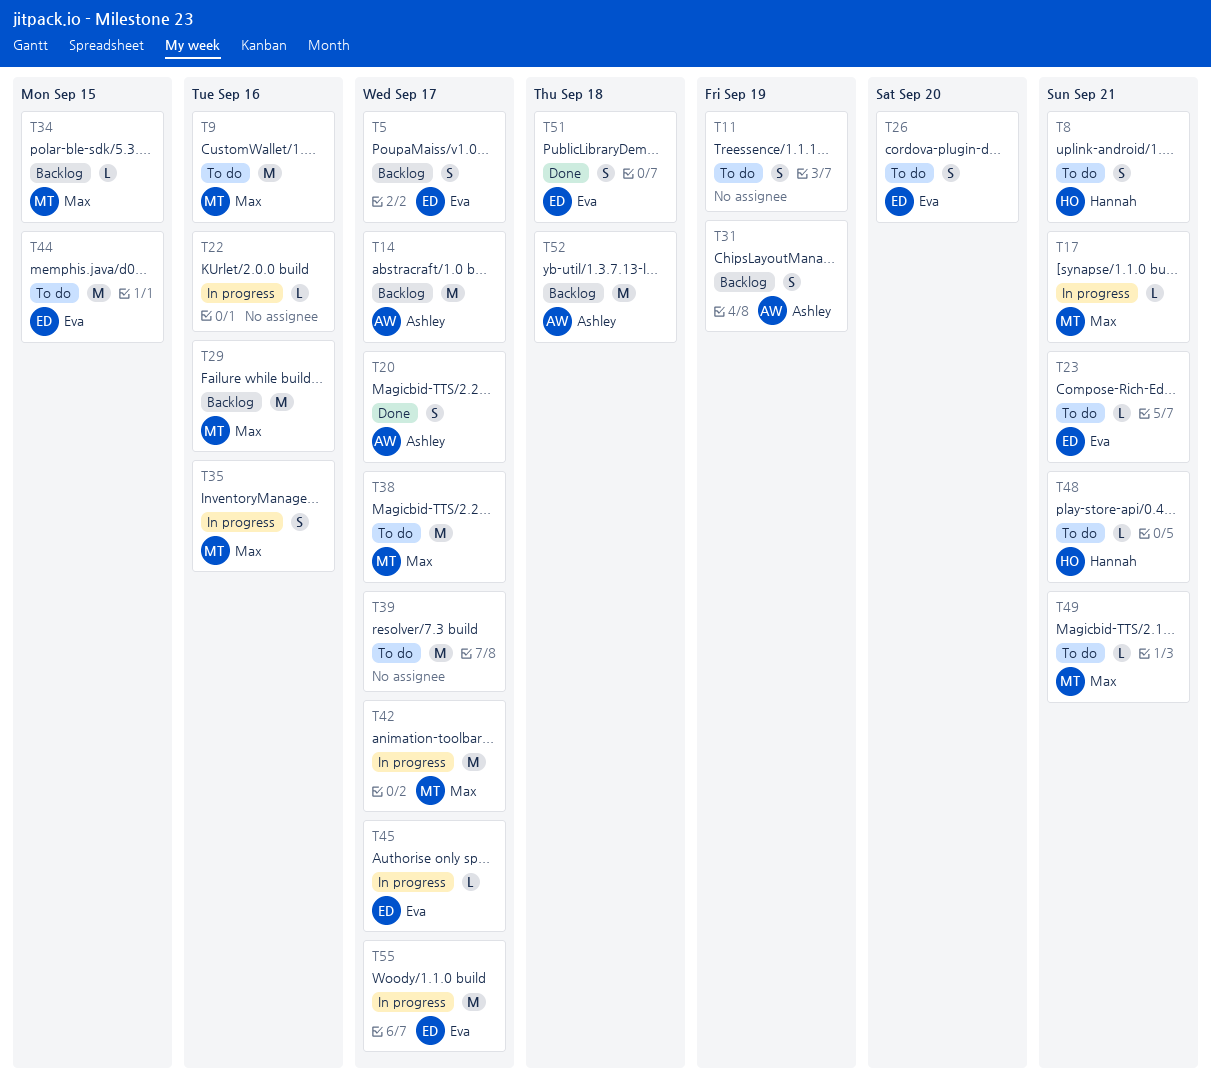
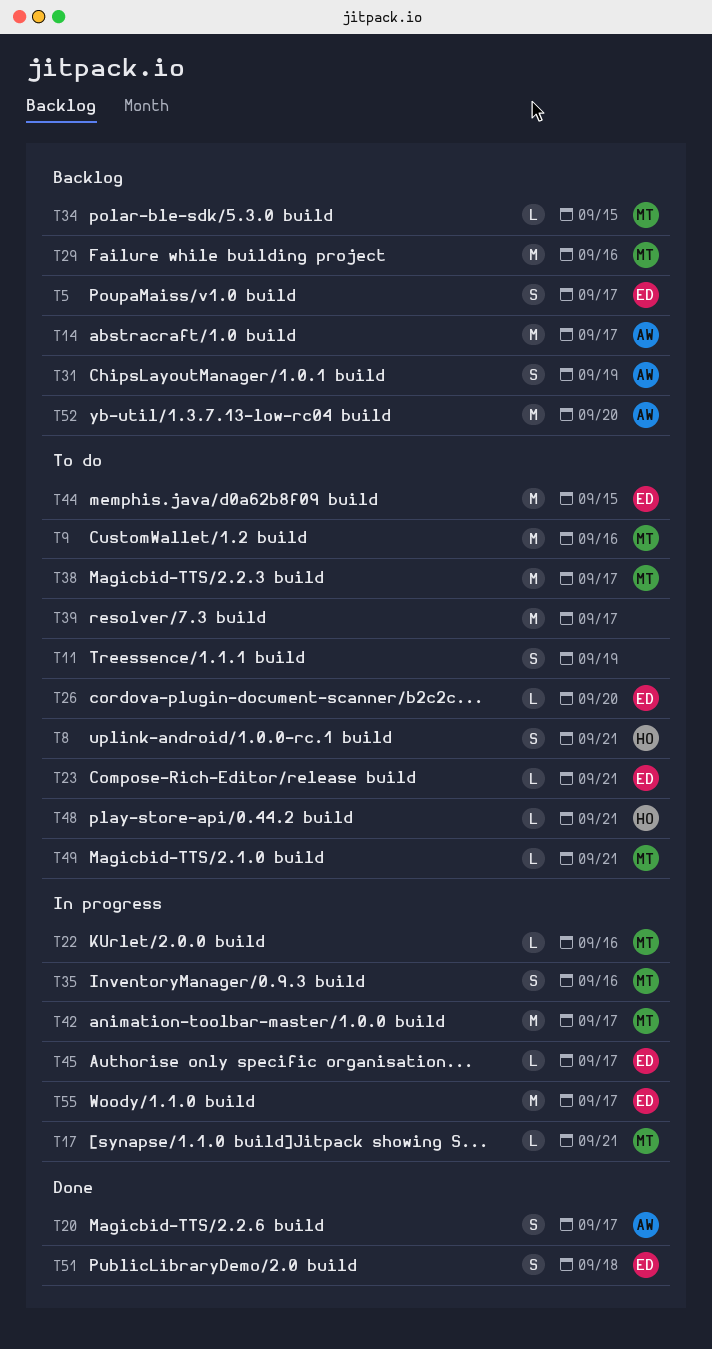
T22, owner: none -> Max
T26, estimate: S -> L
T52, due: Sep 18 -> Sep 20

